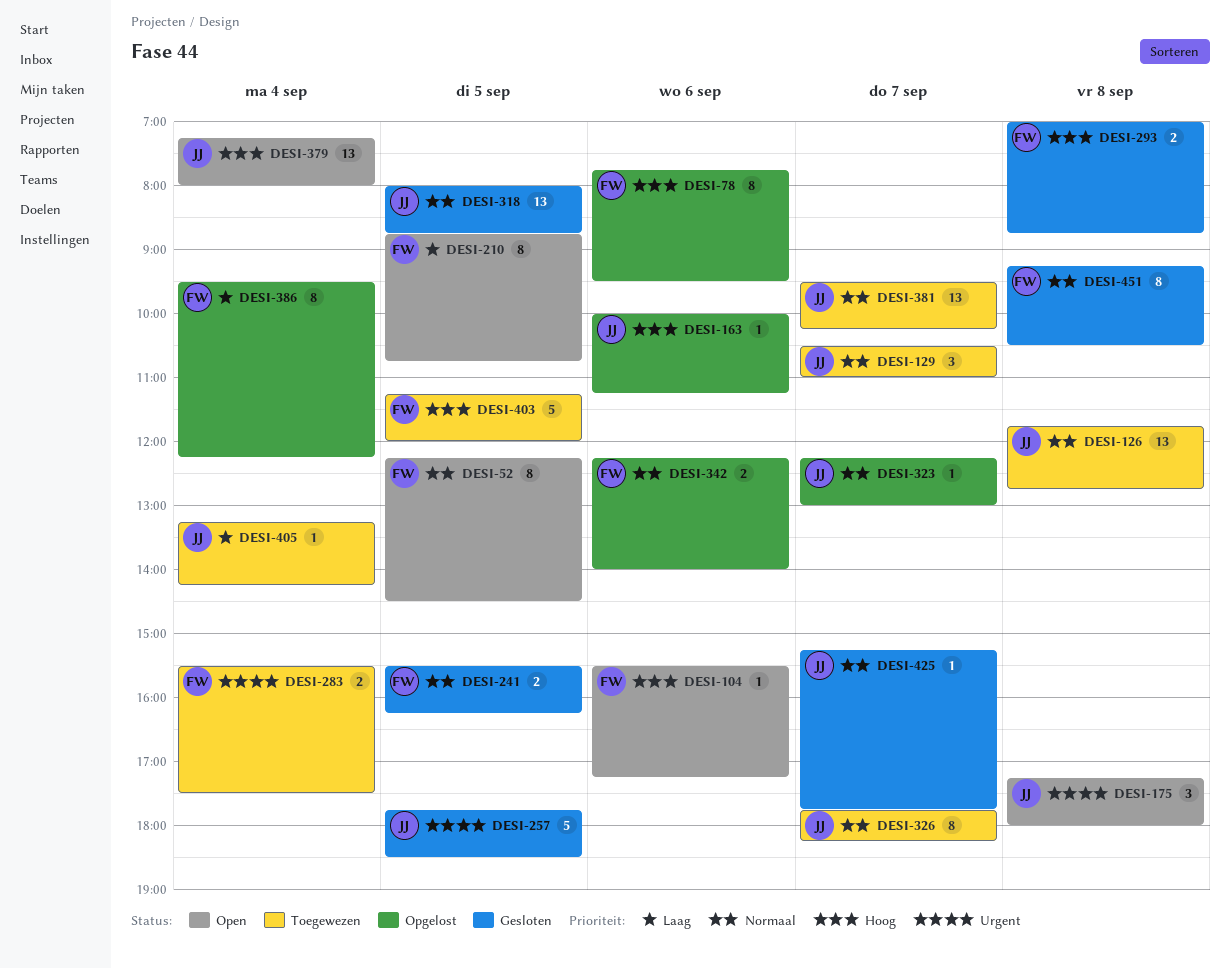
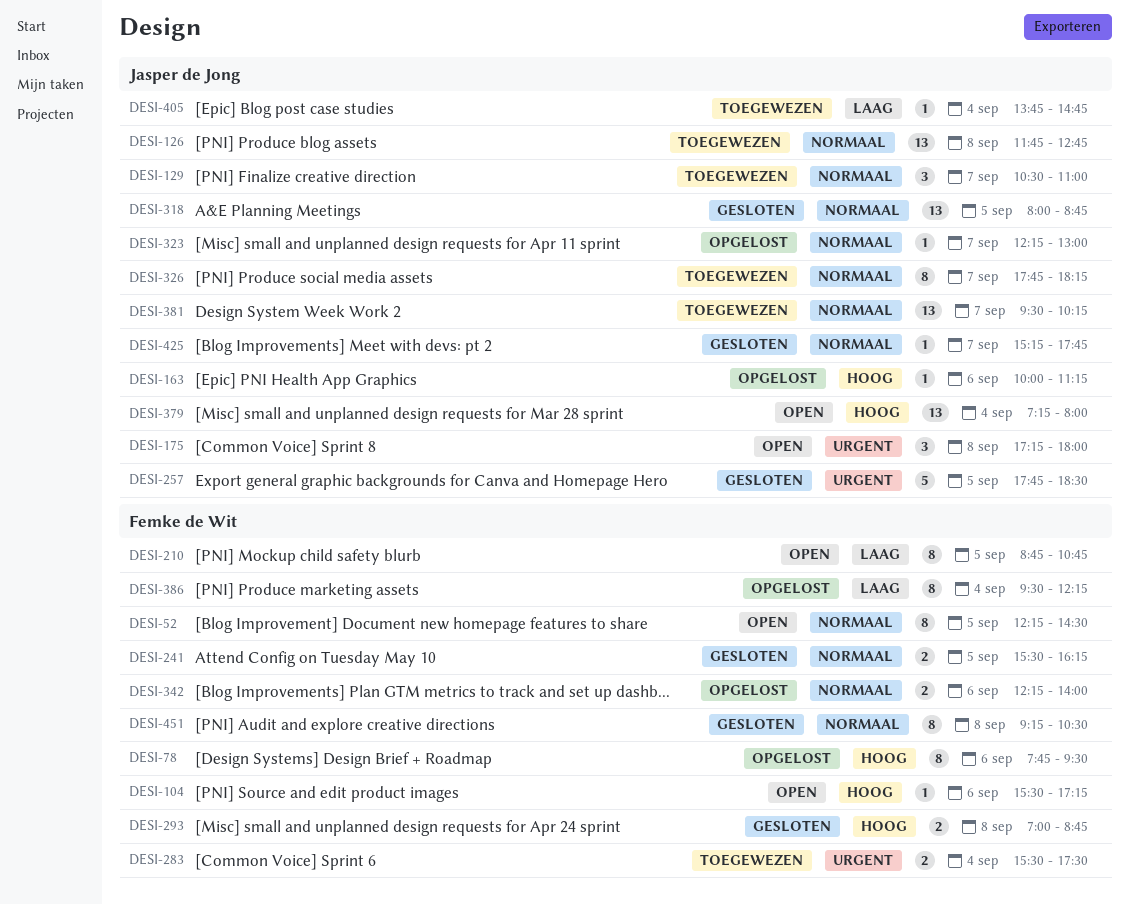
DESI-403: present -> none
DESI-405, begins: 13:15 -> 13:45
DESI-405, ends: 14:15 -> 14:45

